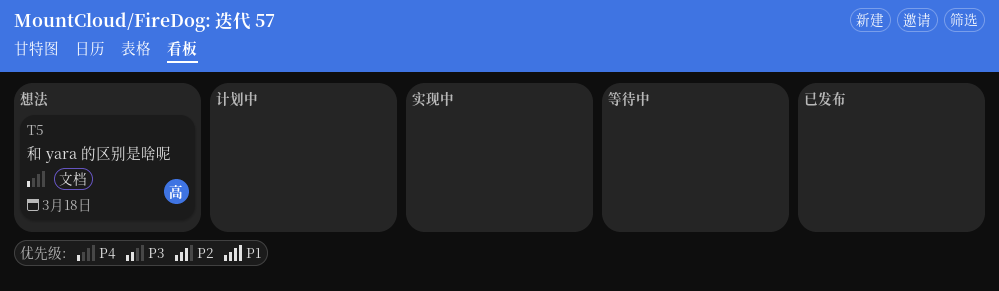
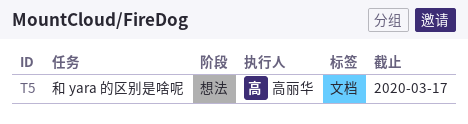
T5, due: Mar 18 -> Mar 17

